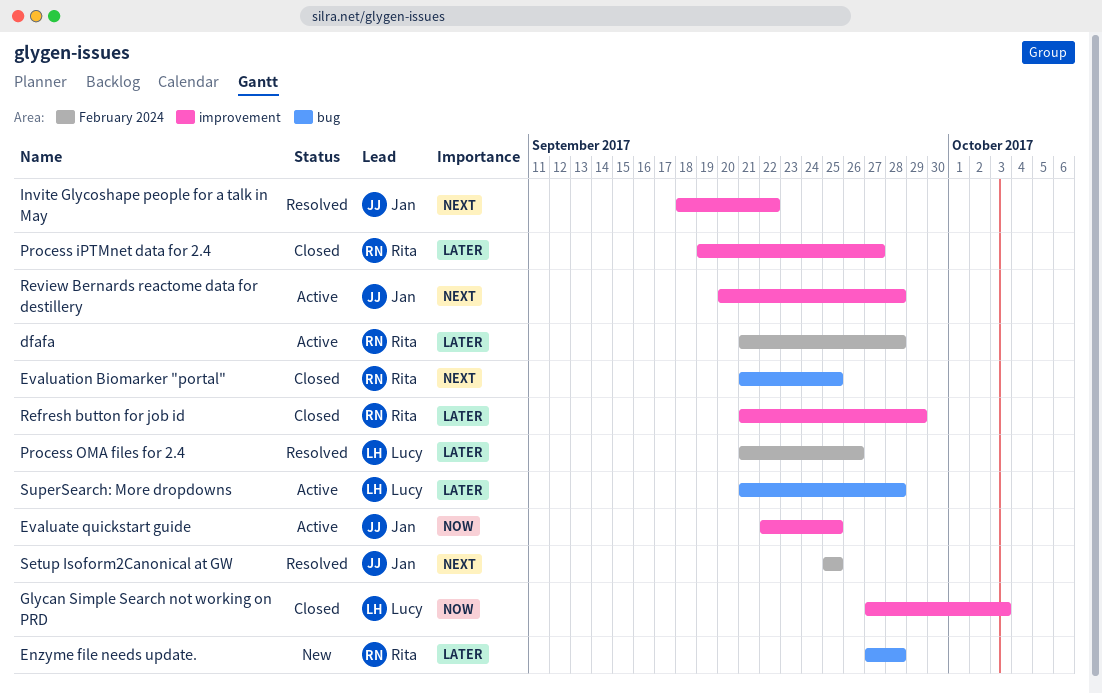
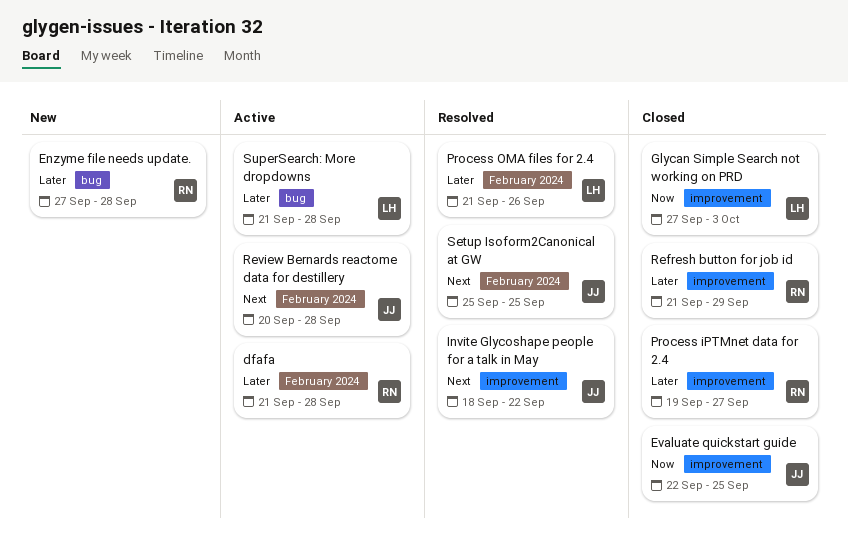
Evaluate quickstart guide, status: Active -> Closed
Evaluation Biomarker "portal": present -> none
Review Bernards reactome data for destillery, label: improvement -> February 2024

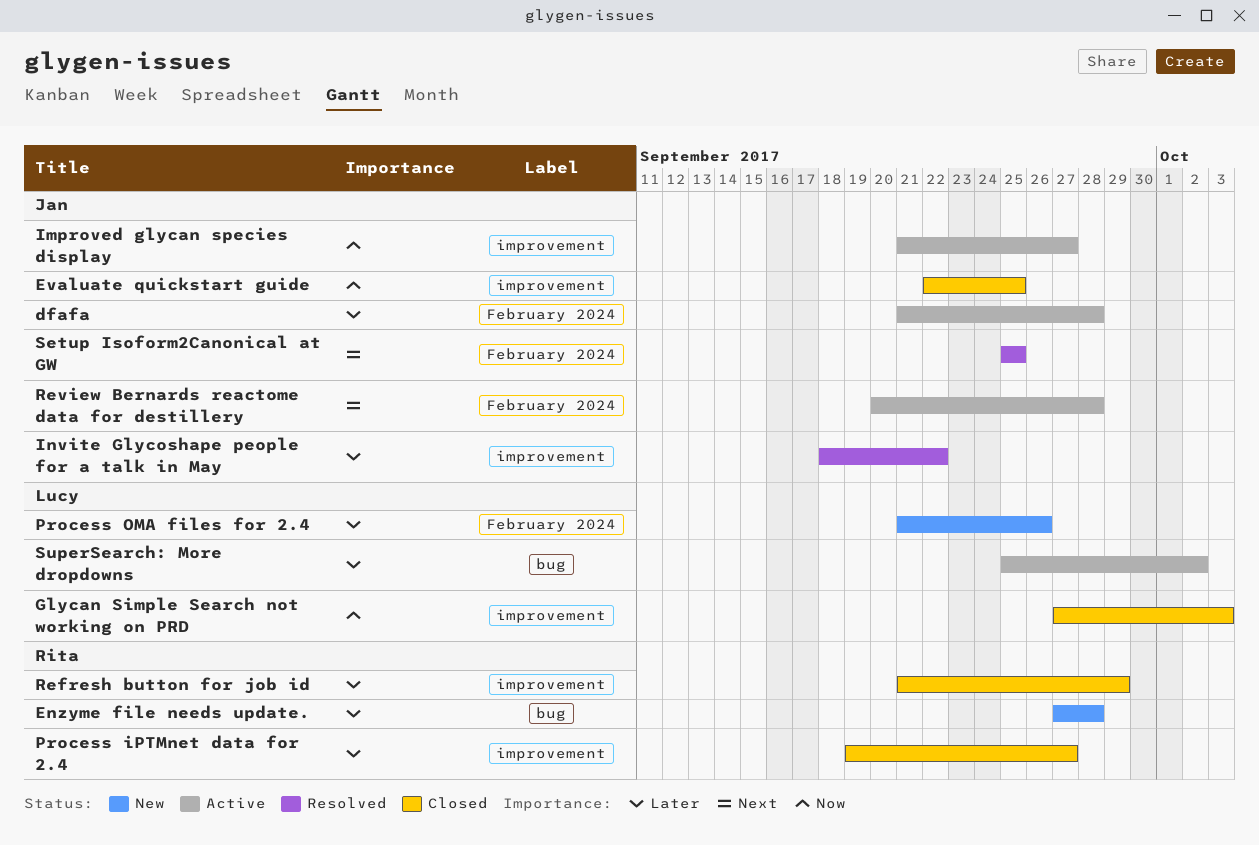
dfafa, owner: Rita -> Jan
Improved glycan species display: none -> present
Invite Glycoshape people for a talk in May, priority: Next -> Later
Process OMA files for 2.4, status: Resolved -> New
SuperSearch: More dropdowns, start: Sep 21 -> Sep 25
SuperSearch: More dropdowns, due: Sep 28 -> Oct 2

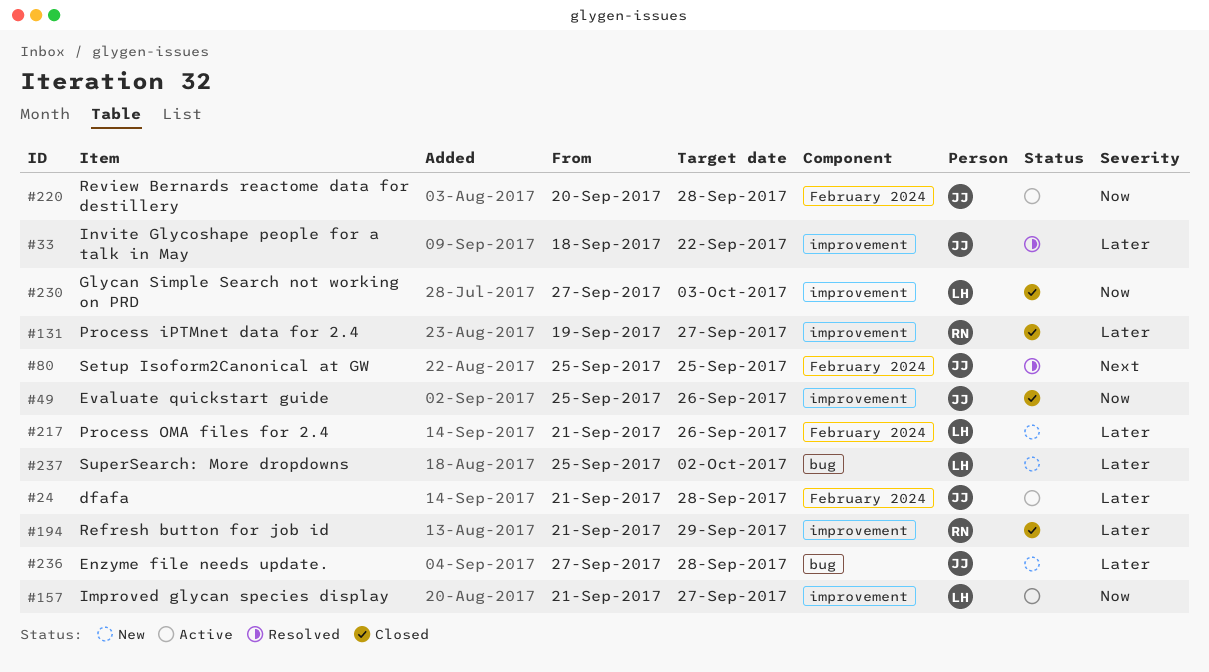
Enzyme file needs update., owner: Rita -> Jan
Evaluate quickstart guide, start: Sep 22 -> Sep 25
Evaluate quickstart guide, due: Sep 25 -> Sep 26
Improved glycan species display, owner: Jan -> Lucy
Review Bernards reactome data for destillery, priority: Next -> Now
SuperSearch: More dropdowns, status: Active -> New

